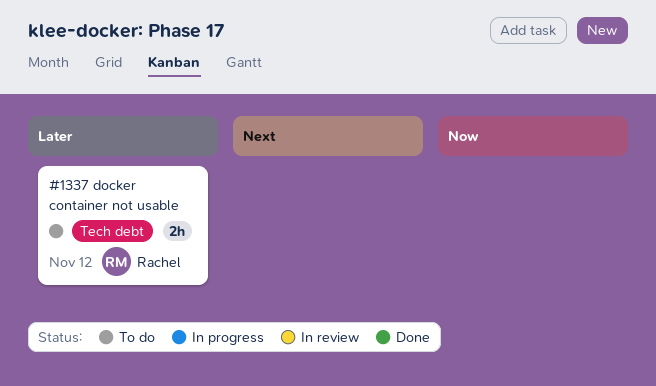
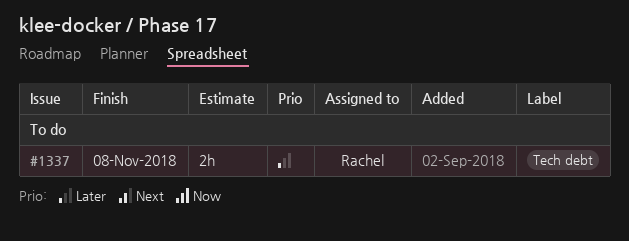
#1337, due: Nov 12 -> Nov 8

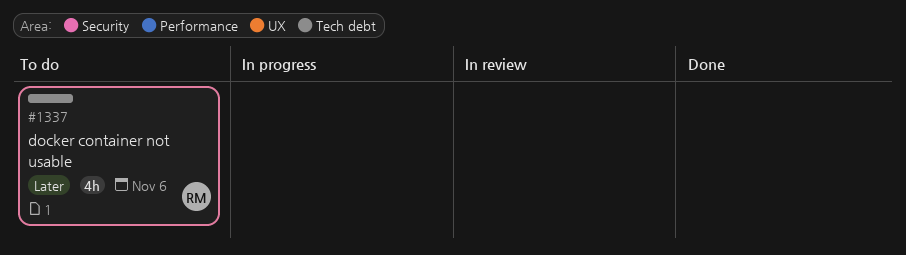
#1337, estimate: 2h -> 4h
#1337, due: Nov 8 -> Nov 6

